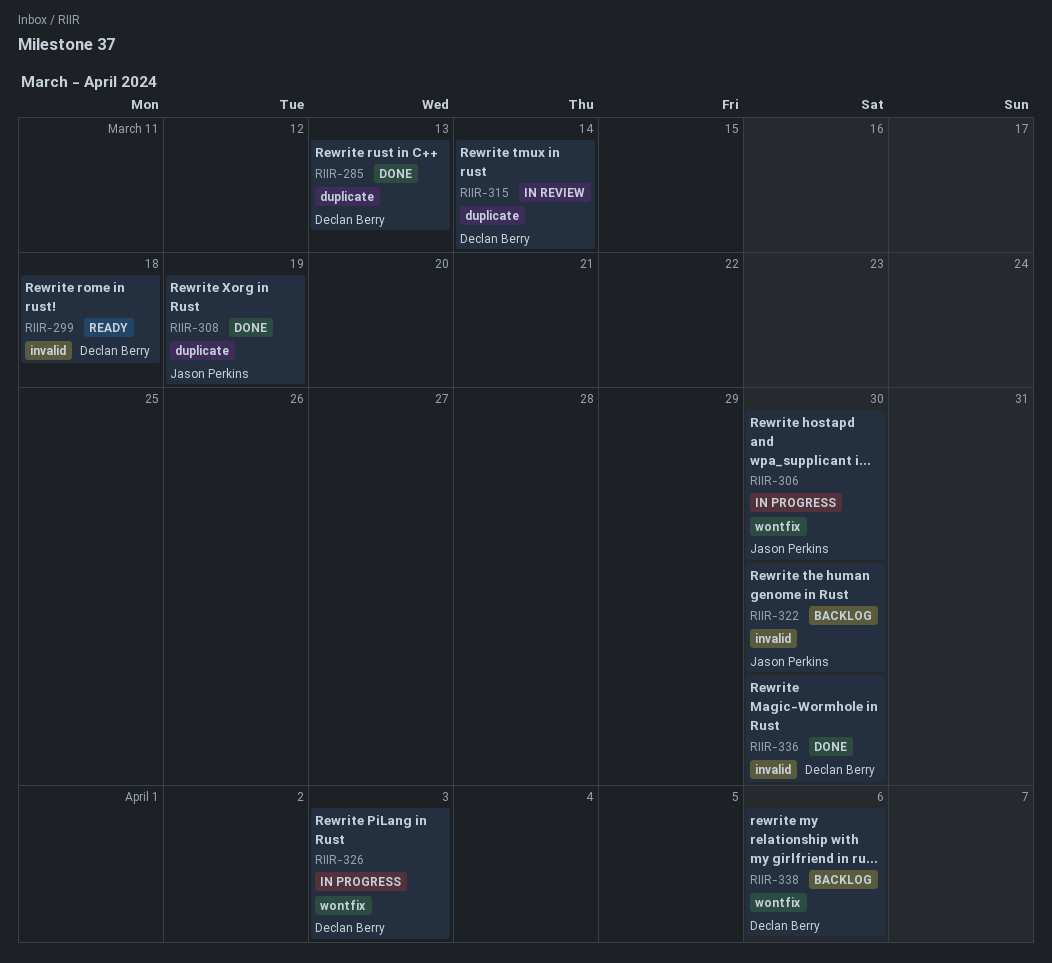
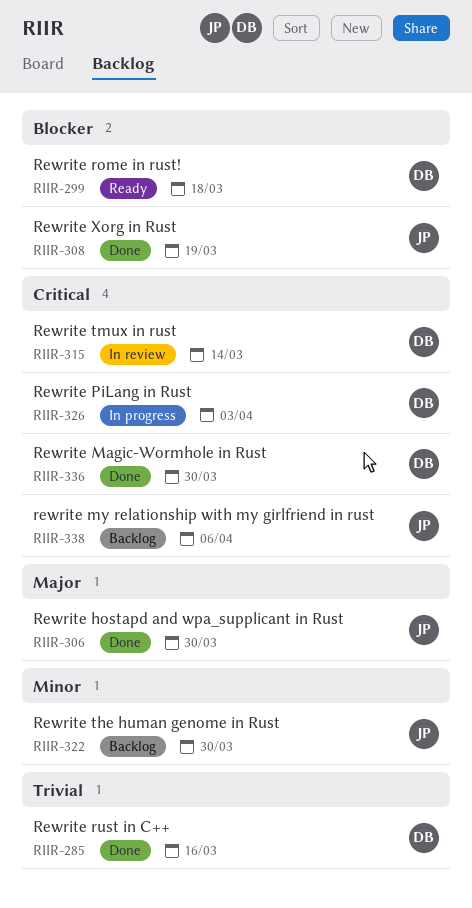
RIIR-285, due: Mar 13 -> Mar 16
RIIR-306, status: In progress -> Done
RIIR-338, owner: Declan Berry -> Jason Perkins

